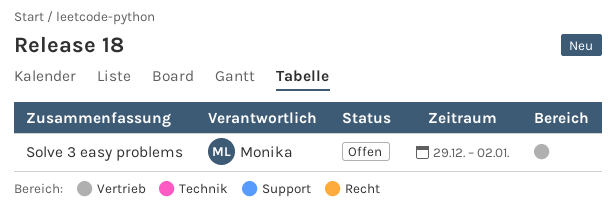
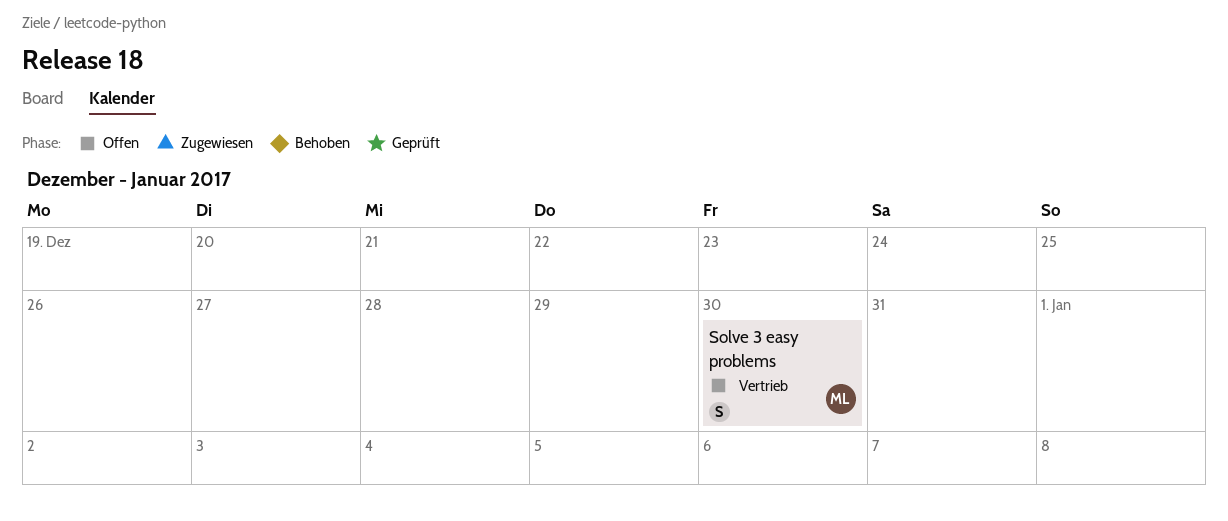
Solve 3 easy problems, due: Jan 2 -> Dec 30

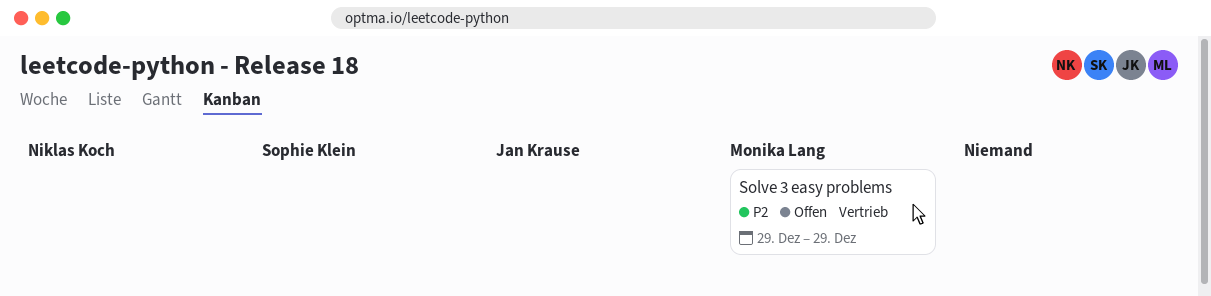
Solve 3 easy problems, due: Dec 30 -> Dec 29

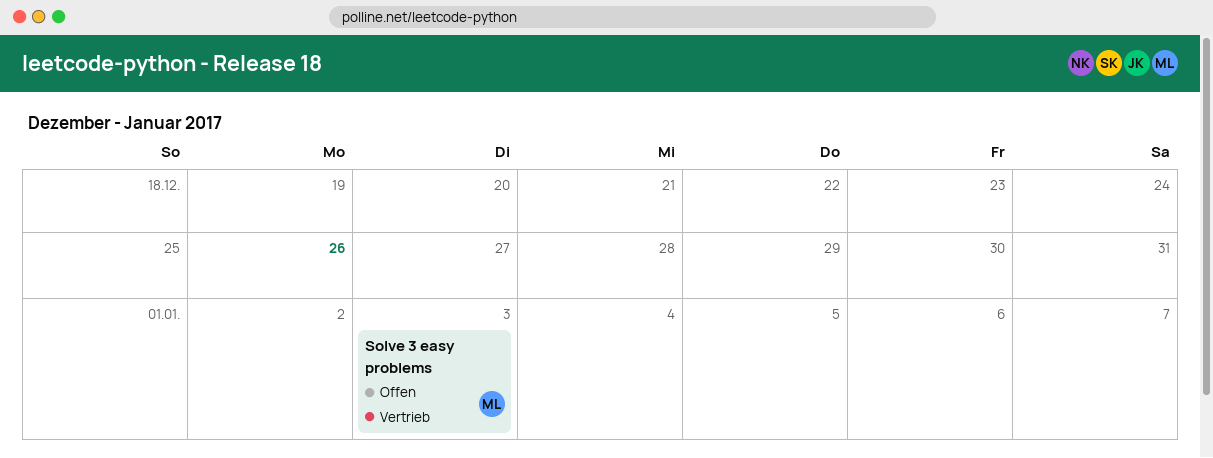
Solve 3 easy problems, due: Dec 29 -> Jan 3

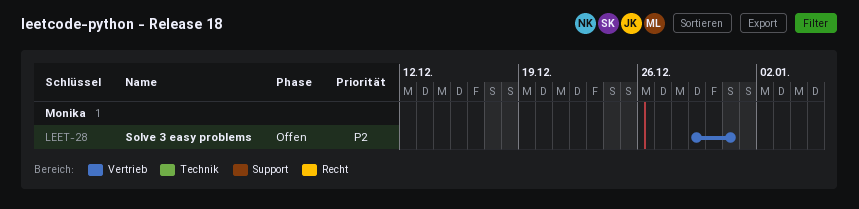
Solve 3 easy problems, due: Jan 3 -> Dec 31

